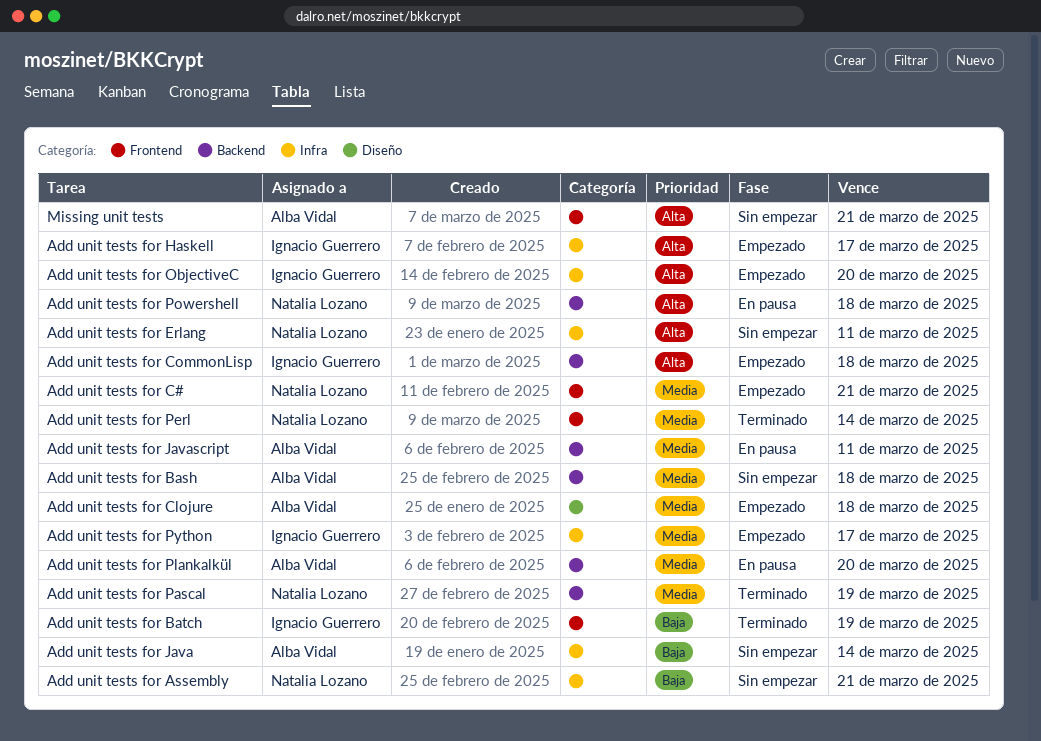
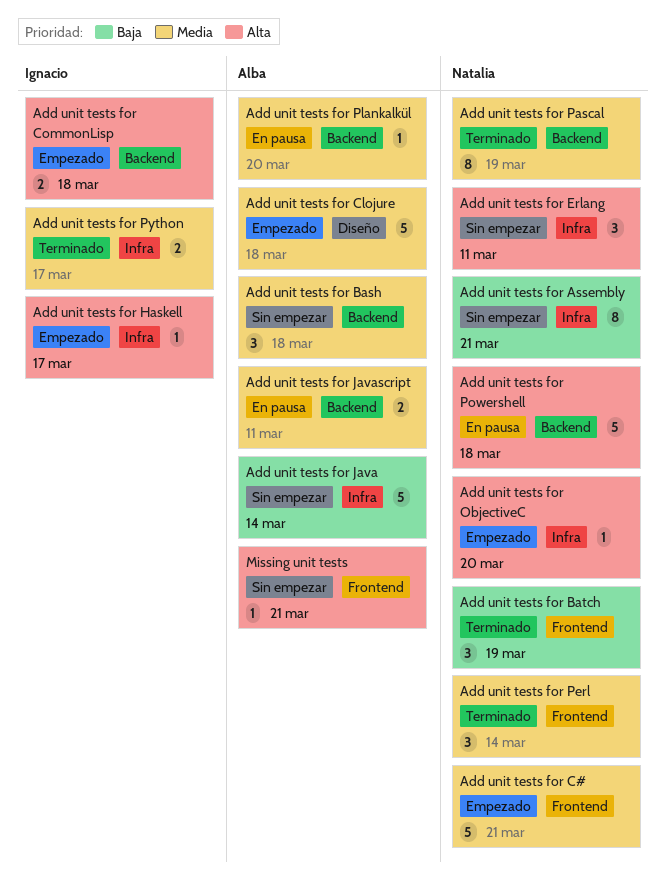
Add unit tests for Batch, owner: Ignacio Guerrero -> Natalia Lozano
Add unit tests for ObjectiveC, owner: Ignacio Guerrero -> Natalia Lozano
Add unit tests for Python, status: Empezado -> Terminado

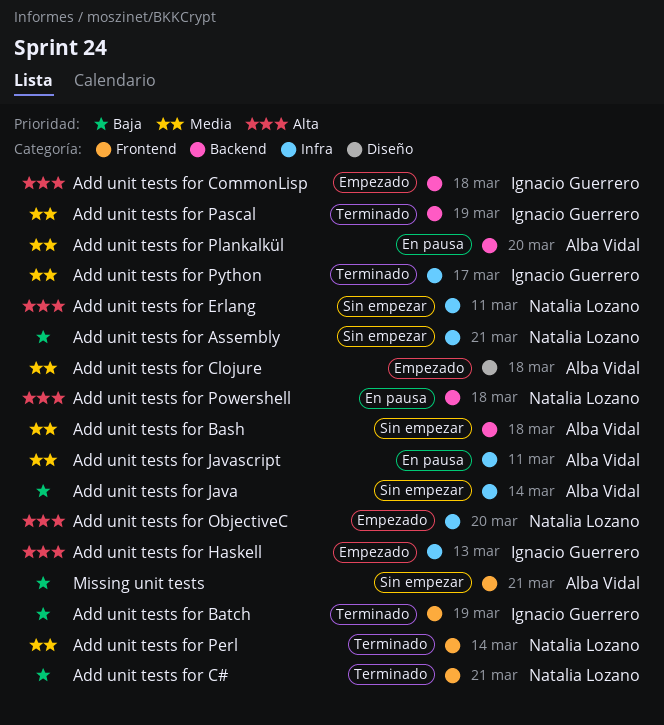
Add unit tests for Batch, owner: Natalia Lozano -> Ignacio Guerrero
Add unit tests for C#, status: Empezado -> Terminado
Add unit tests for C#, priority: Media -> Baja
Add unit tests for Haskell, due: Mar 17 -> Mar 13
Add unit tests for Javascript, label: Backend -> Infra
Add unit tests for Pascal, owner: Natalia Lozano -> Ignacio Guerrero
Missing unit tests, priority: Alta -> Baja

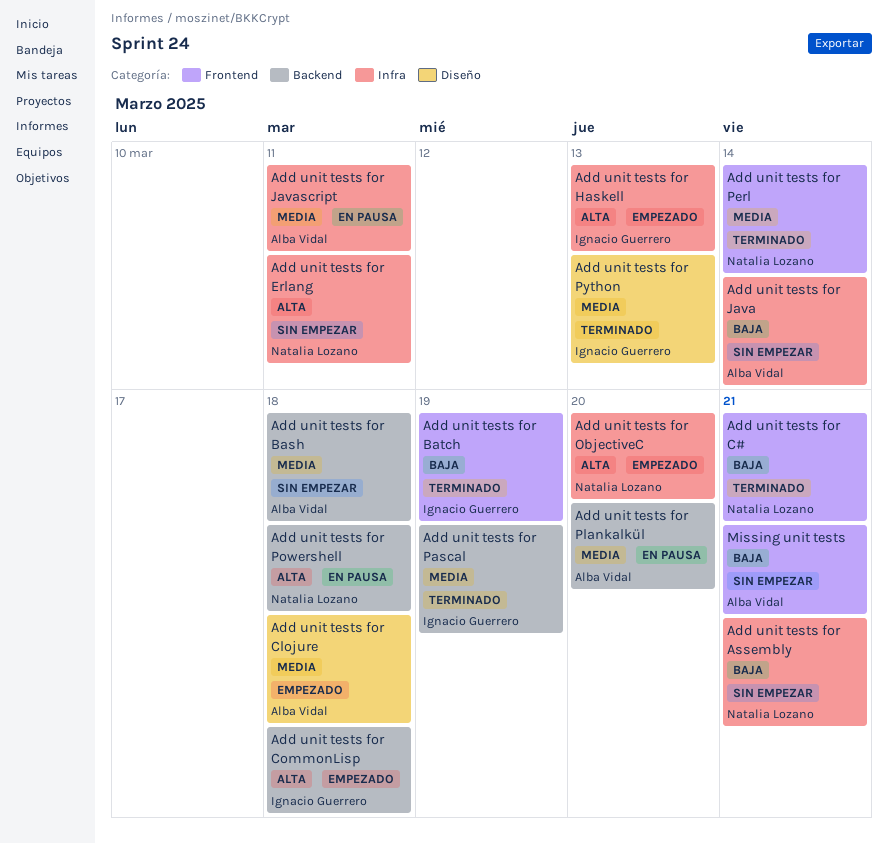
Add unit tests for Python, label: Infra -> Diseño
Add unit tests for Python, due: Mar 17 -> Mar 13

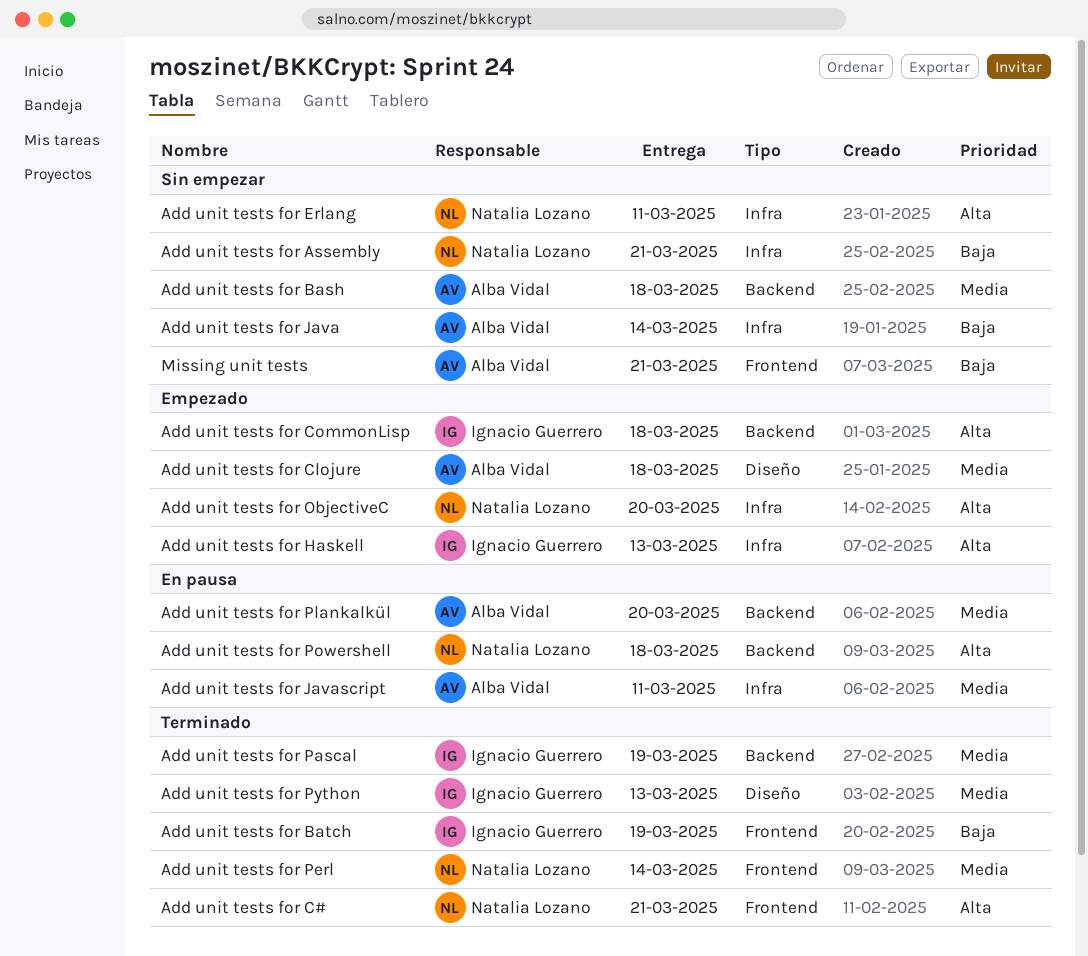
Add unit tests for C#, priority: Baja -> Alta

